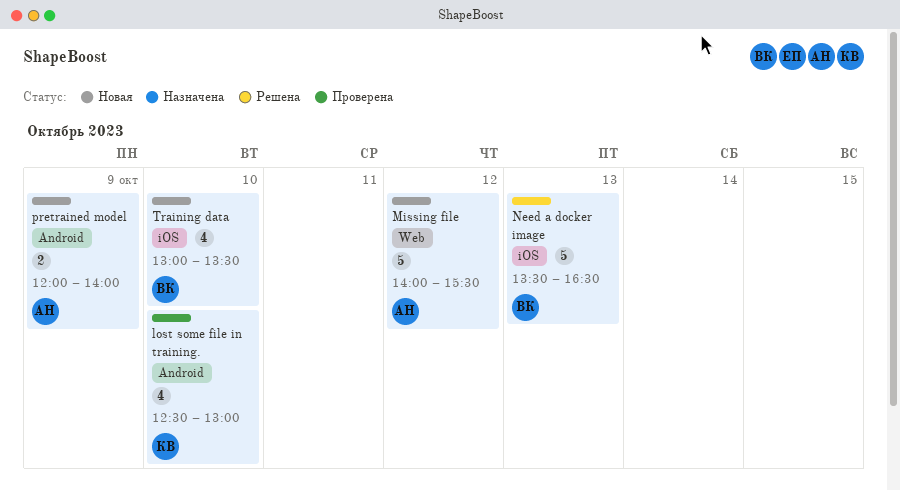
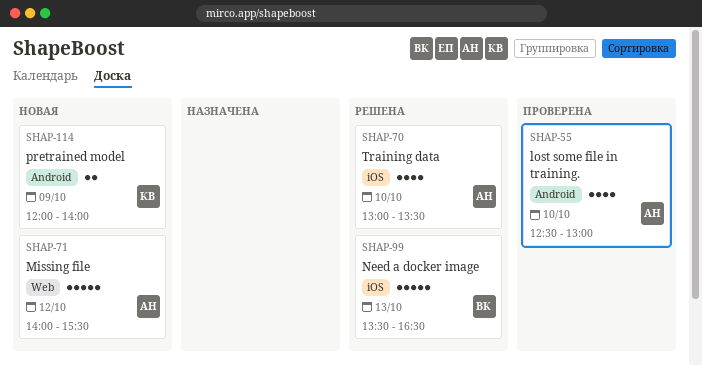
lost some file in training., owner: КВ -> АН
pretrained model, owner: АН -> КВ
Training data, status: Новая -> Решена
Training data, owner: ВК -> АН

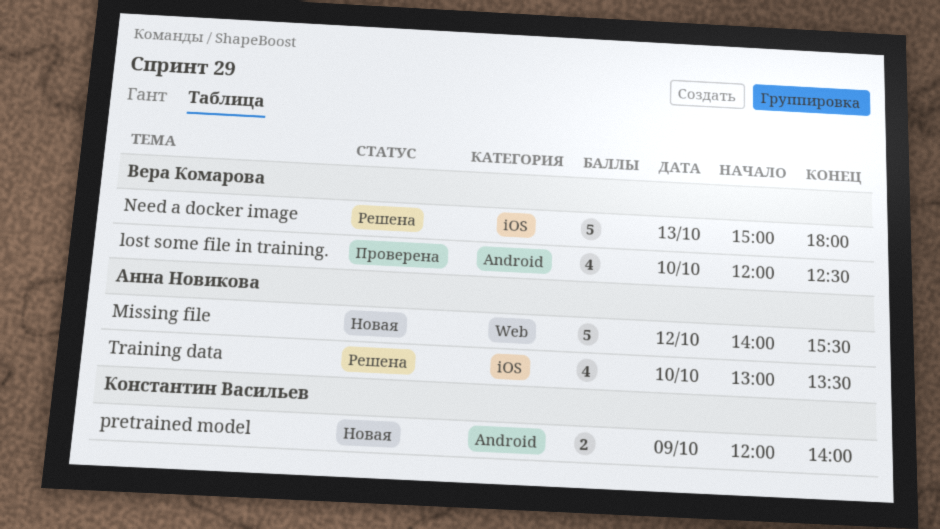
lost some file in training., owner: Анна Новикова -> Вера Комарова
lost some file in training., begins: 12:30 -> 12:00
lost some file in training., ends: 13:00 -> 12:30
Need a docker image, begins: 13:30 -> 15:00
Need a docker image, ends: 16:30 -> 18:00

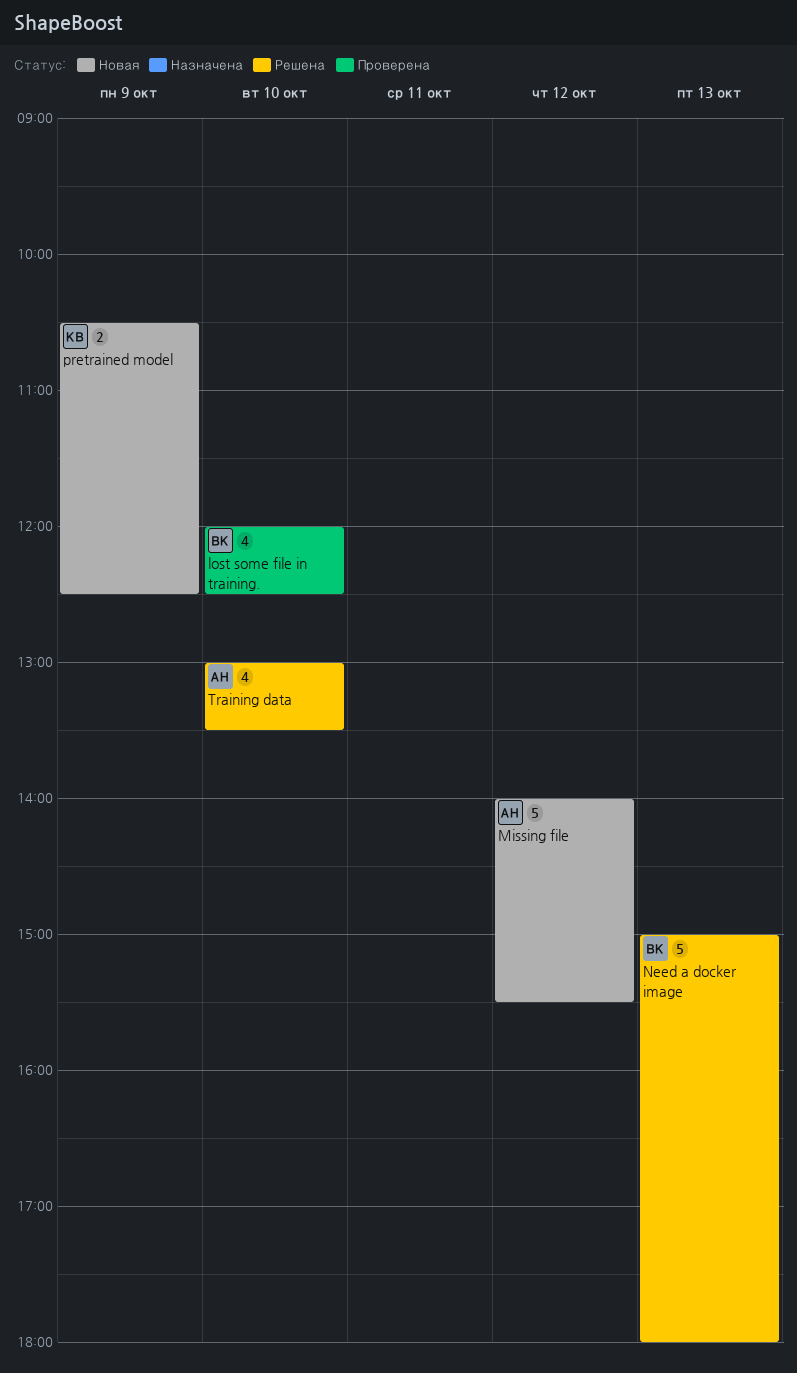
pretrained model, begins: 12:00 -> 10:30
pretrained model, ends: 14:00 -> 12:30

